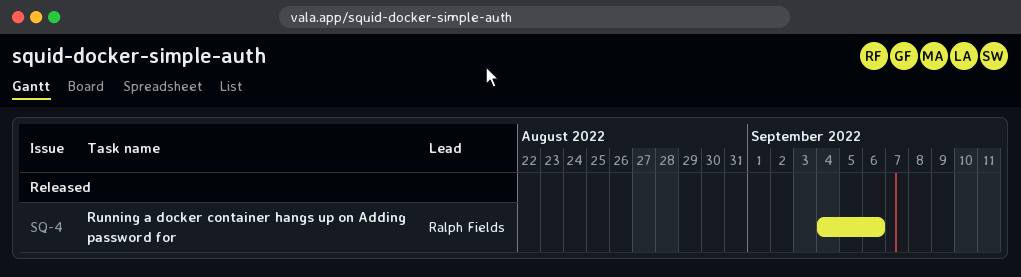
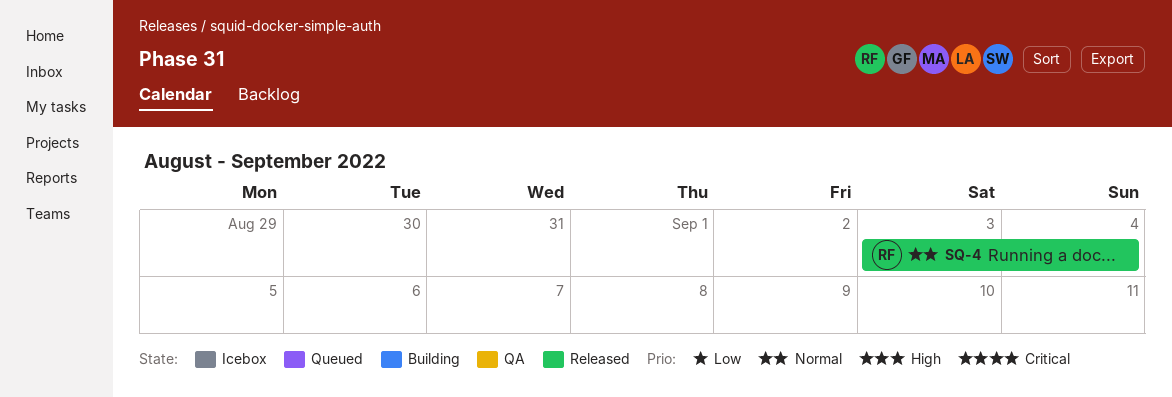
SQ-4, start: Sep 4 -> Sep 3
SQ-4, due: Sep 6 -> Sep 4

